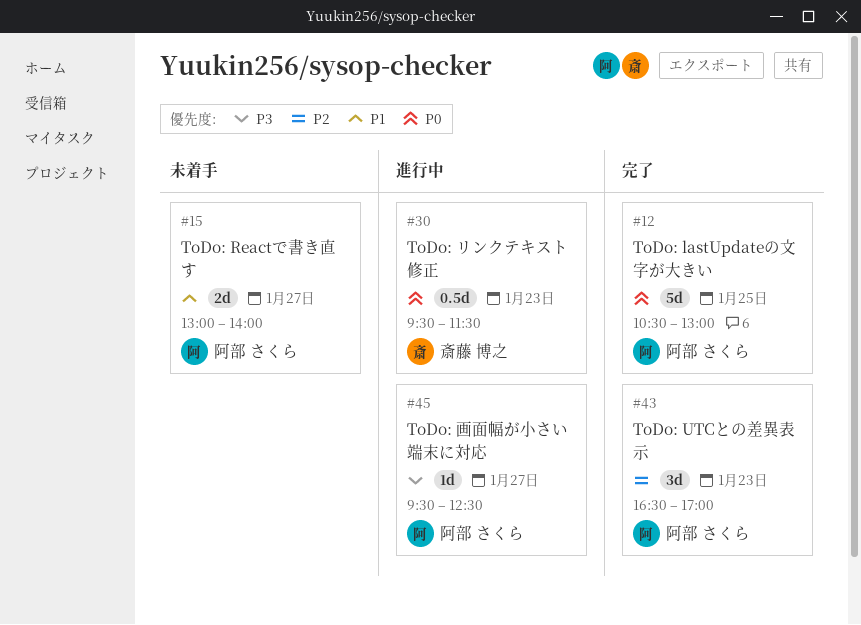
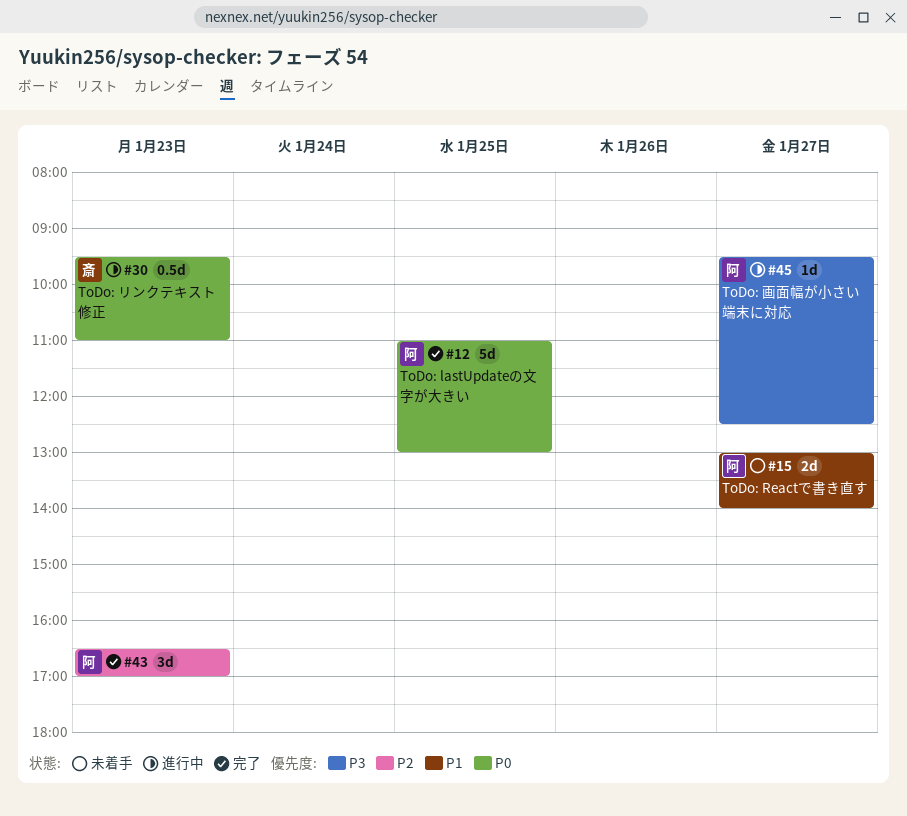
#12, begins: 10:30 -> 11:00
#30, ends: 11:30 -> 11:00

